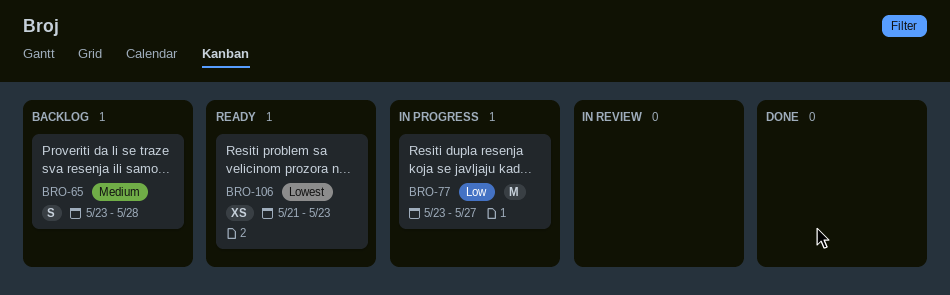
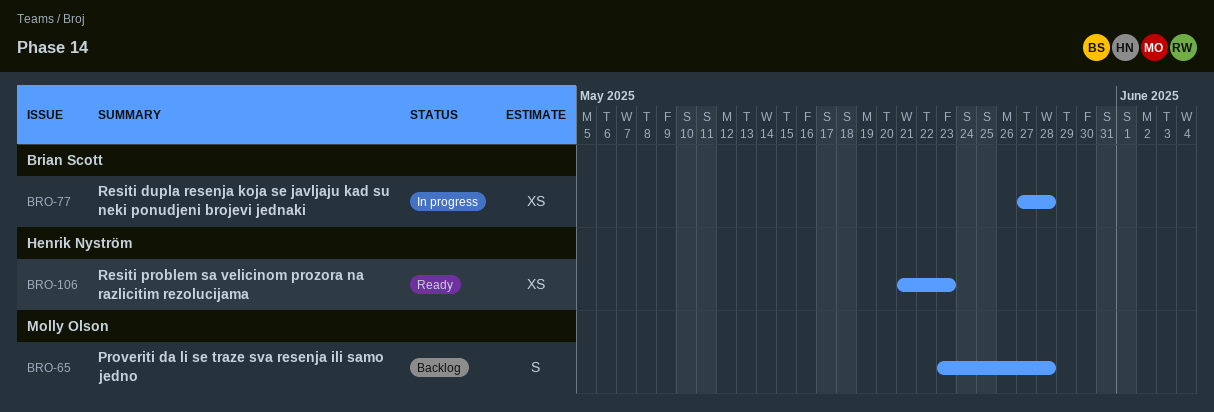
BRO-77, estimate: M -> XS
BRO-77, start: May 23 -> May 27
BRO-77, due: May 27 -> May 28

